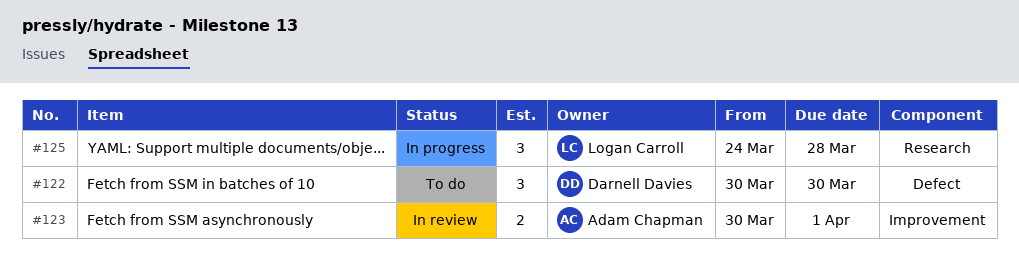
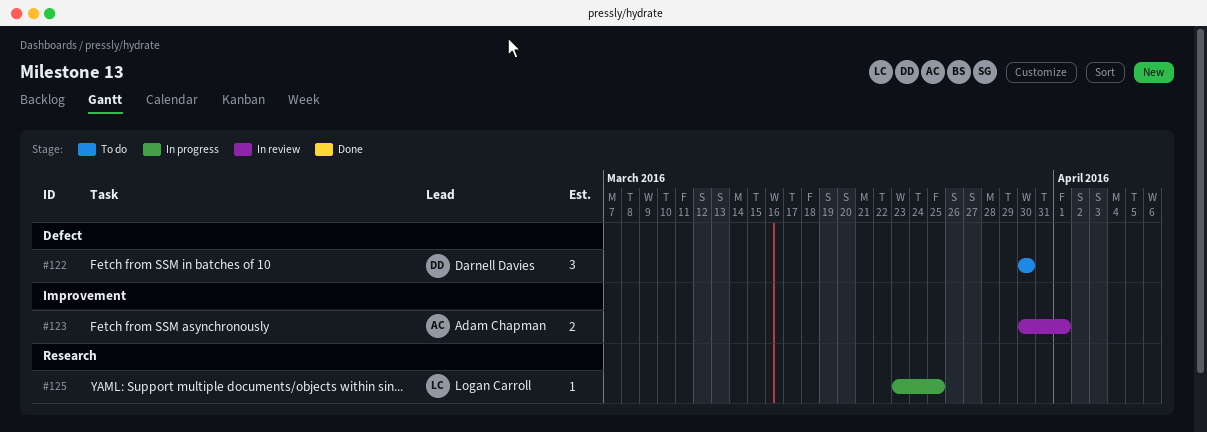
#125, estimate: 3 -> 1
#125, start: Mar 24 -> Mar 23
#125, due: Mar 28 -> Mar 25

